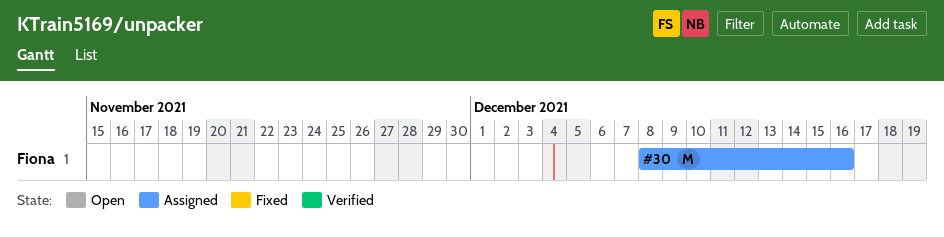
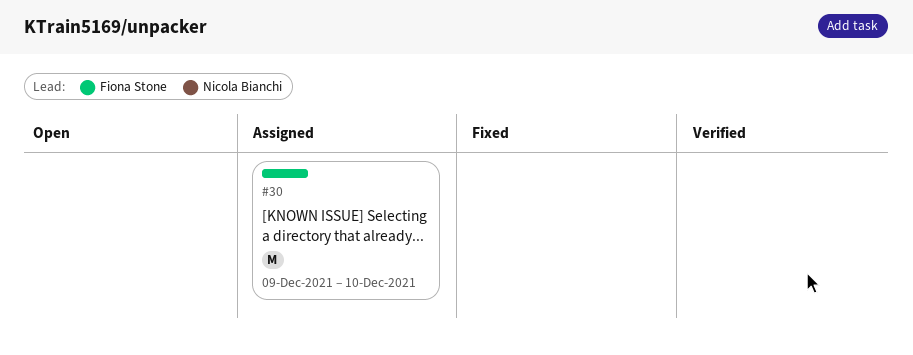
#30, start: Dec 8 -> Dec 9
#30, due: Dec 16 -> Dec 10

